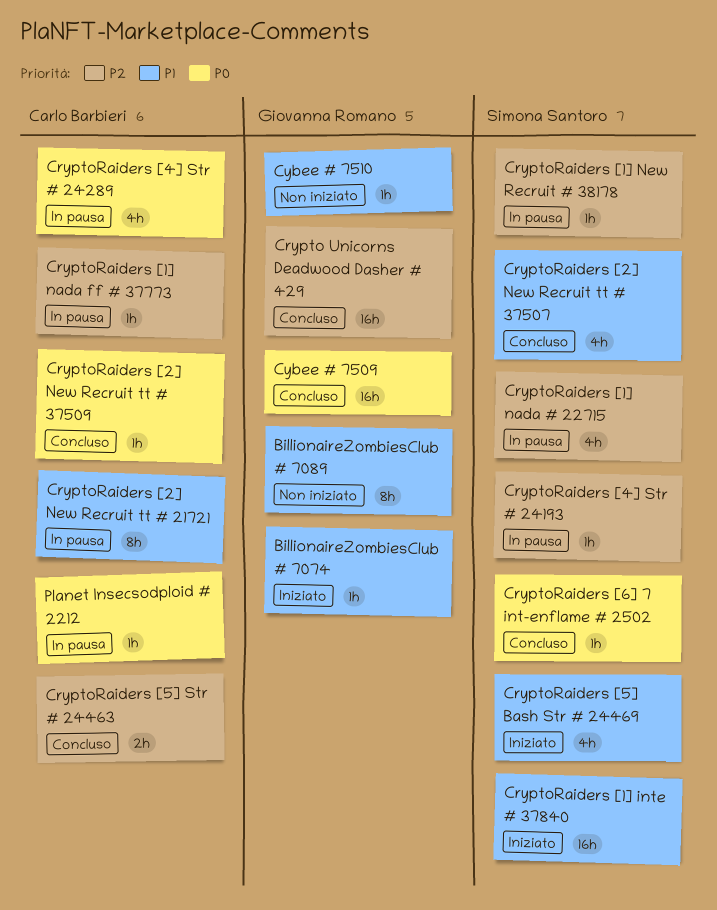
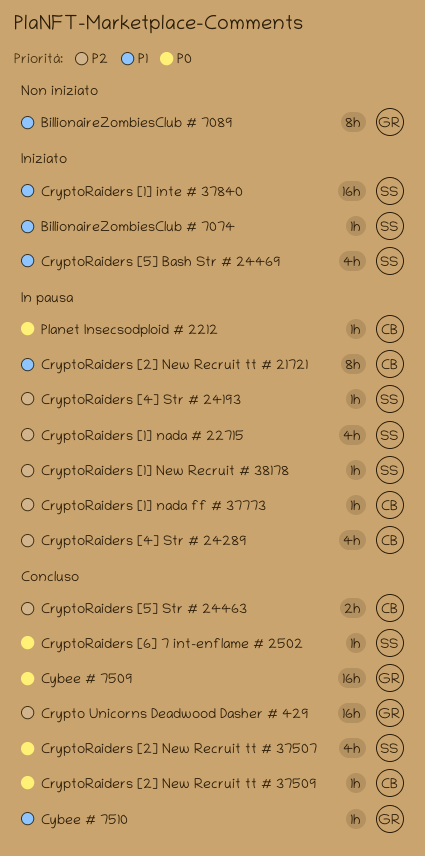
BillionaireZombiesClub # 7074, owner: Giovanna Romano -> Simona Santoro
CryptoRaiders [2] New Recruit tt # 37507, priority: P1 -> P0
CryptoRaiders [4] Str # 24289, priority: P0 -> P2
Cybee # 7510, status: Non iniziato -> Concluso

